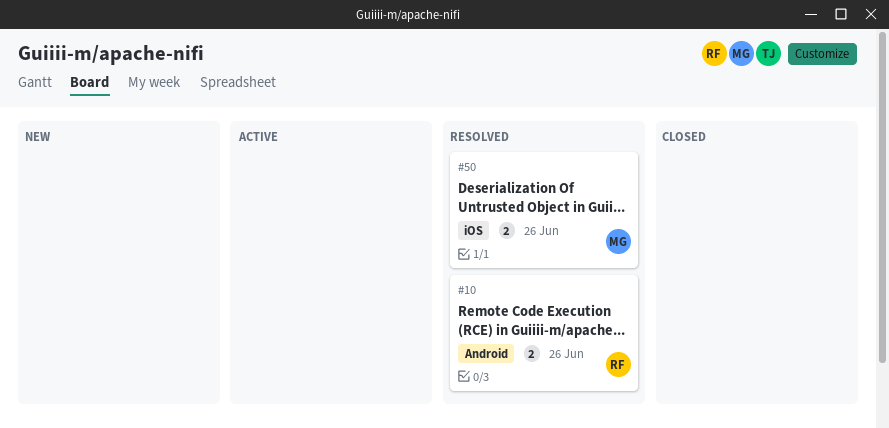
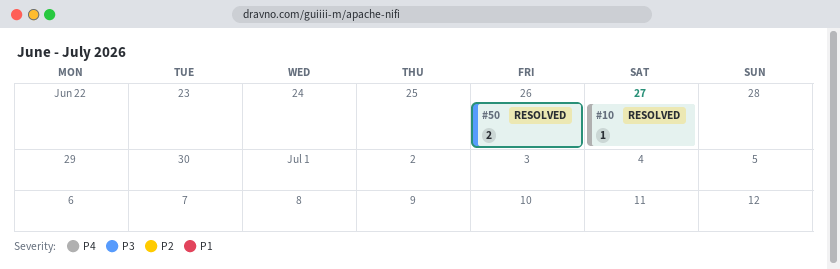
#10, estimate: 2 -> 1
#10, due: Jun 26 -> Jun 27

